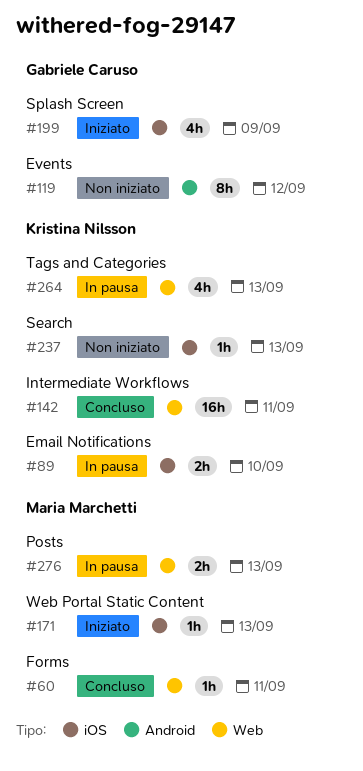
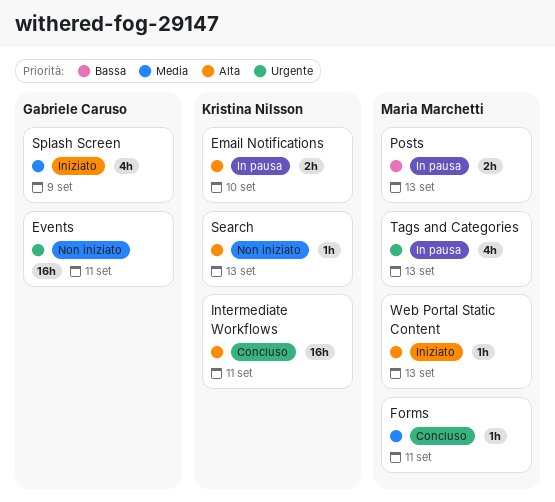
Events, estimate: 8h -> 16h
Events, due: Sep 12 -> Sep 11
Tags and Categories, owner: Kristina Nilsson -> Maria Marchetti

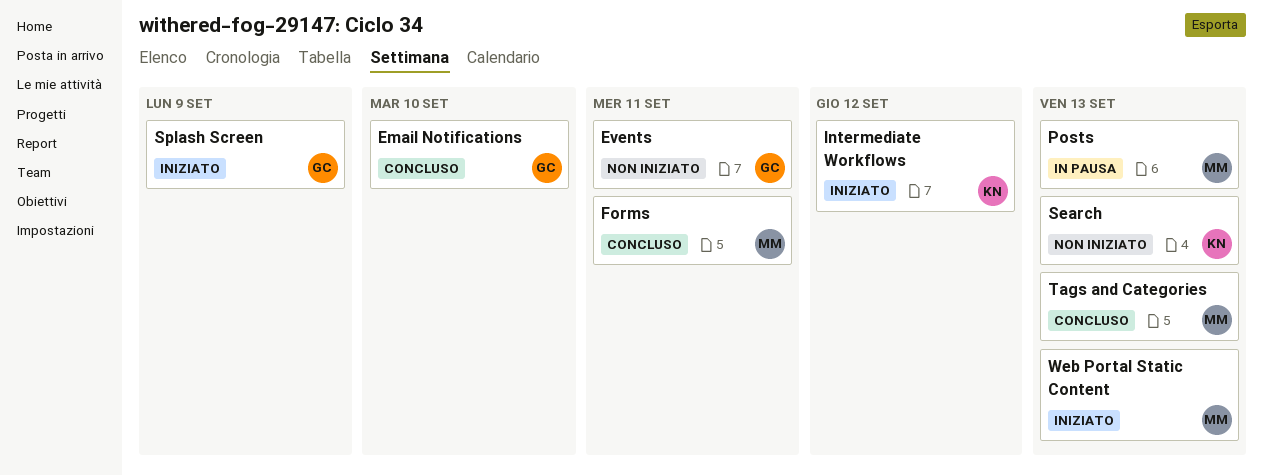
Email Notifications, status: In pausa -> Concluso
Email Notifications, owner: Kristina Nilsson -> Gabriele Caruso
Intermediate Workflows, status: Concluso -> Iniziato
Intermediate Workflows, due: Sep 11 -> Sep 12
Tags and Categories, status: In pausa -> Concluso

